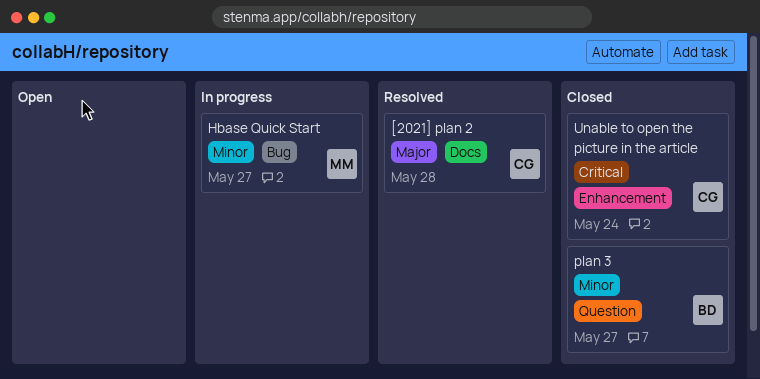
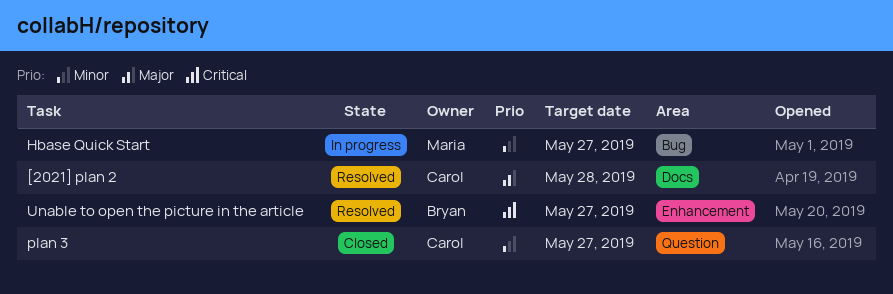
plan 3, owner: Bryan -> Carol
Unable to open the picture in the article, status: Closed -> Resolved
Unable to open the picture in the article, owner: Carol -> Bryan
Unable to open the picture in the article, due: May 24 -> May 27

